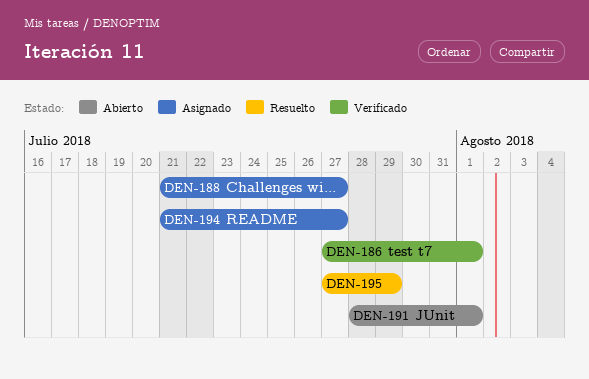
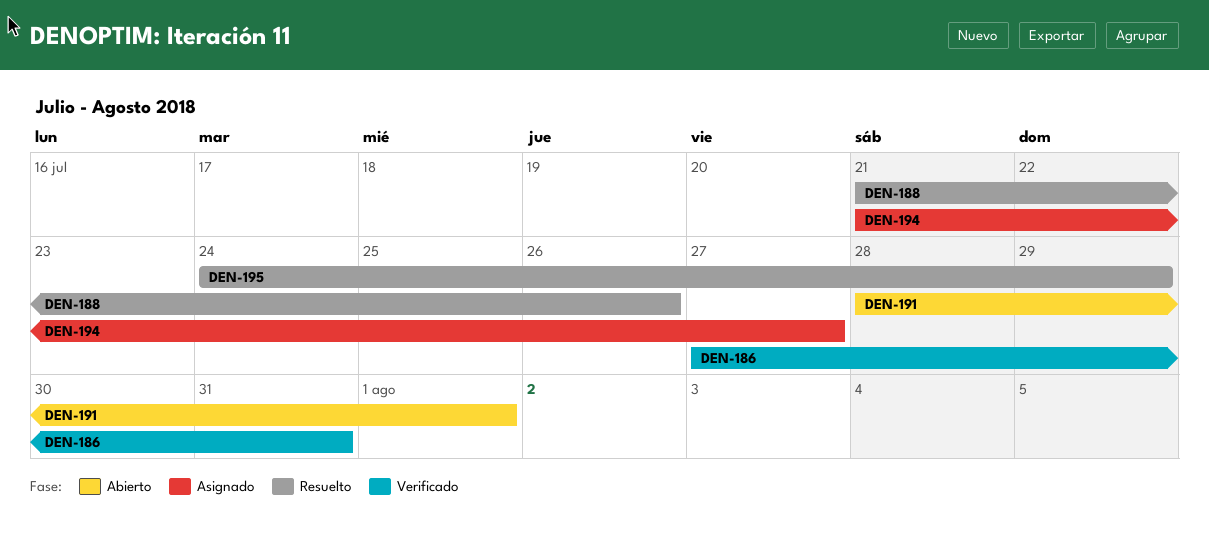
DEN-186, due: Aug 1 -> Jul 31
DEN-188, status: Asignado -> Resuelto
DEN-188, due: Jul 27 -> Jul 26
DEN-195, start: Jul 27 -> Jul 24

